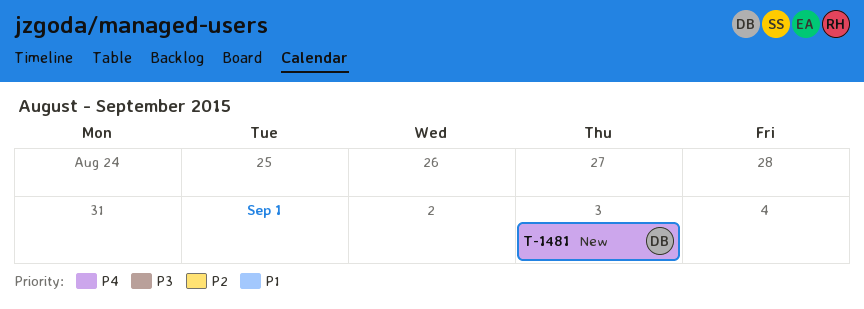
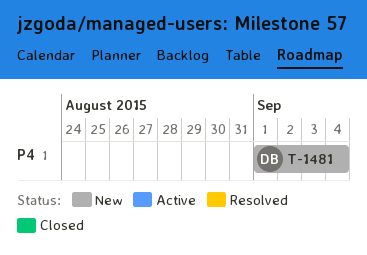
T-1481, due: Sep 3 -> Sep 4

